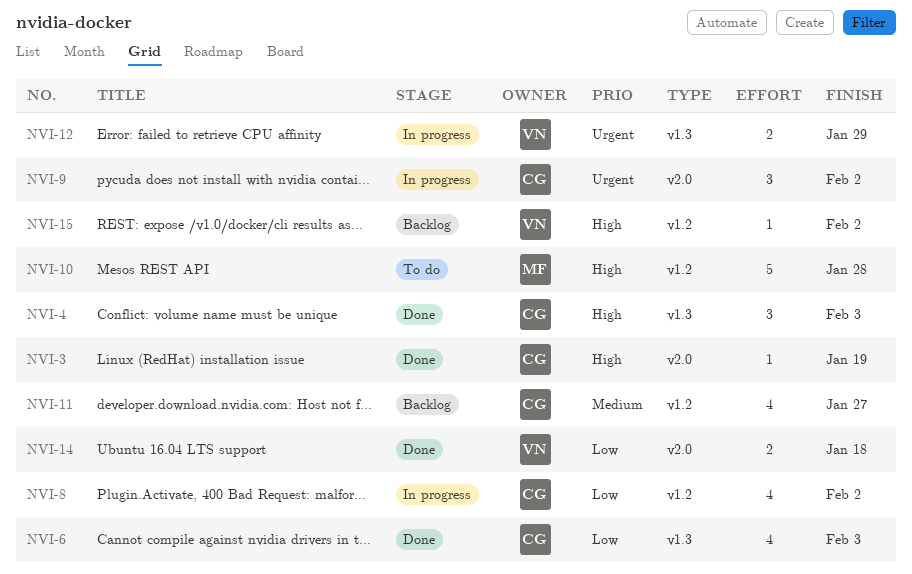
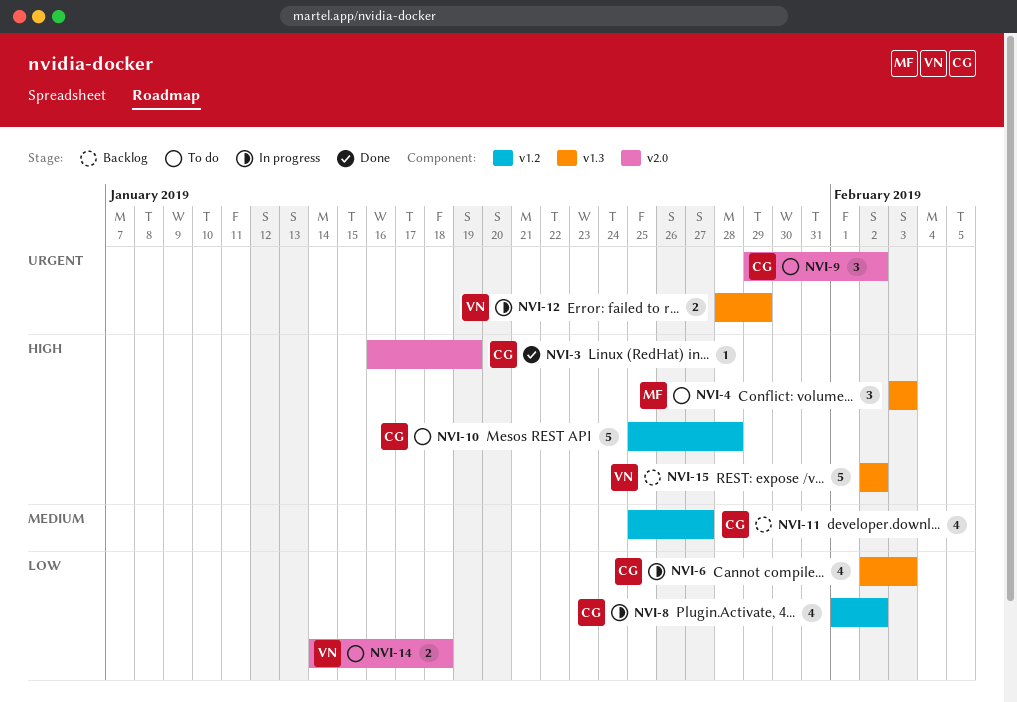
NVI-4, status: Done -> To do
NVI-4, owner: CG -> MF
NVI-6, status: Done -> In progress
NVI-9, status: In progress -> To do
NVI-10, owner: MF -> CG
NVI-14, status: Done -> To do
NVI-15, label: v1.2 -> v1.3
NVI-15, estimate: 1 -> 5

